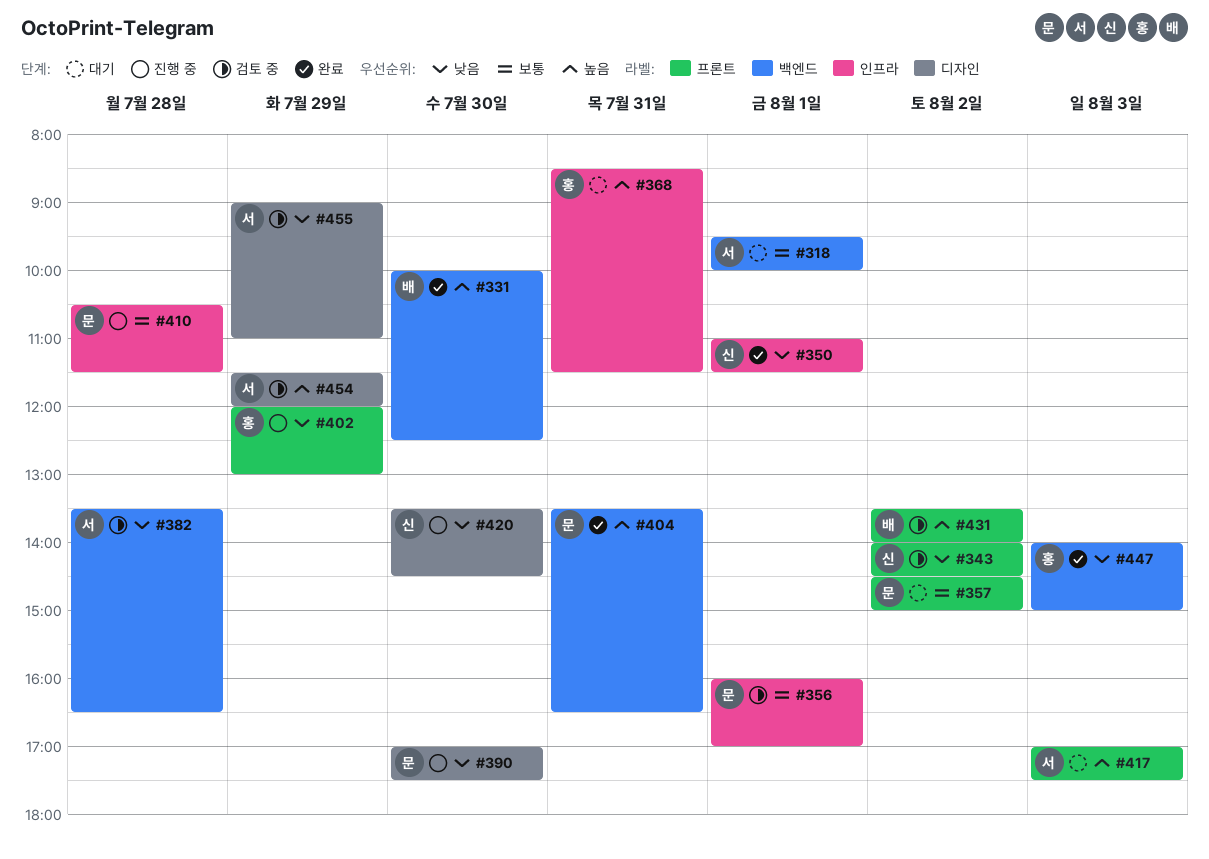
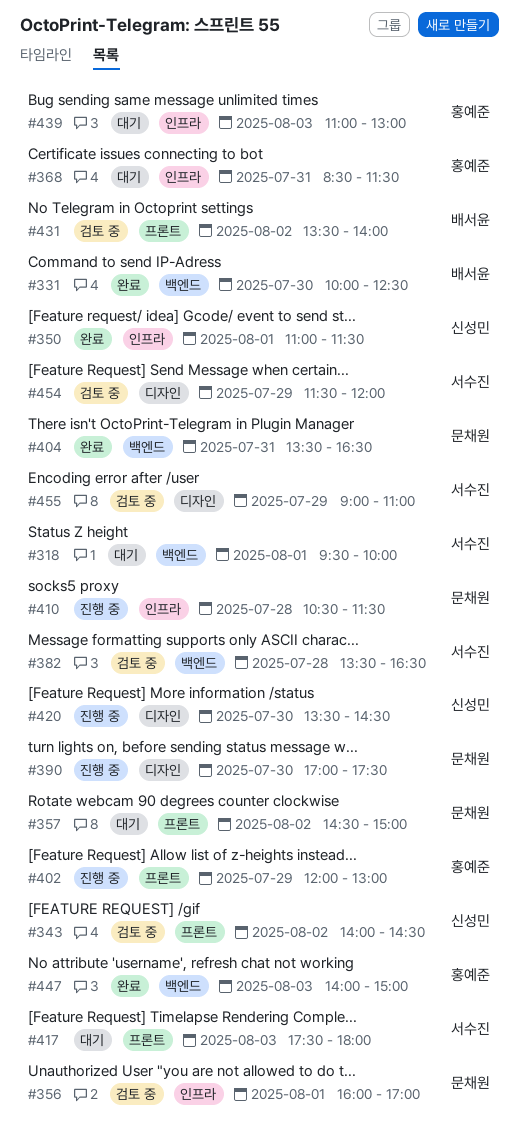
#417, begins: 17:00 -> 17:30
#417, ends: 17:30 -> 18:00
#439: none -> present

